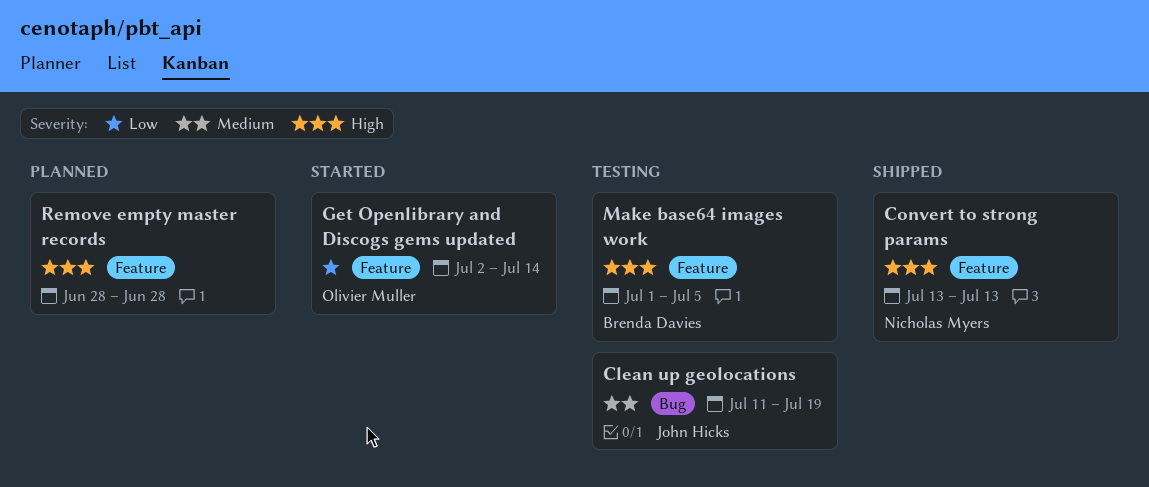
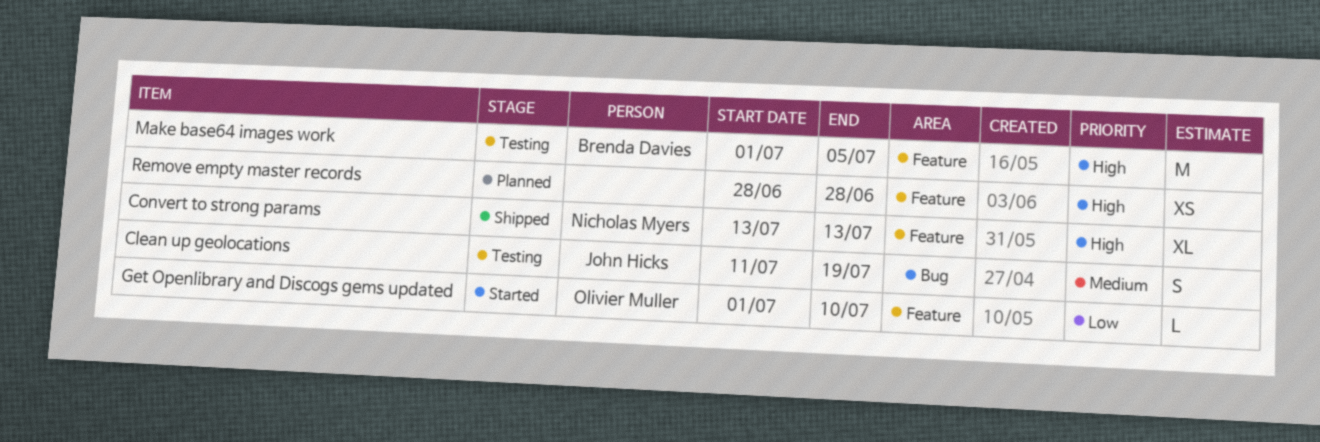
Get Openlibrary and Discogs gems updated, start: Jul 2 -> Jul 1
Get Openlibrary and Discogs gems updated, due: Jul 14 -> Jul 10

